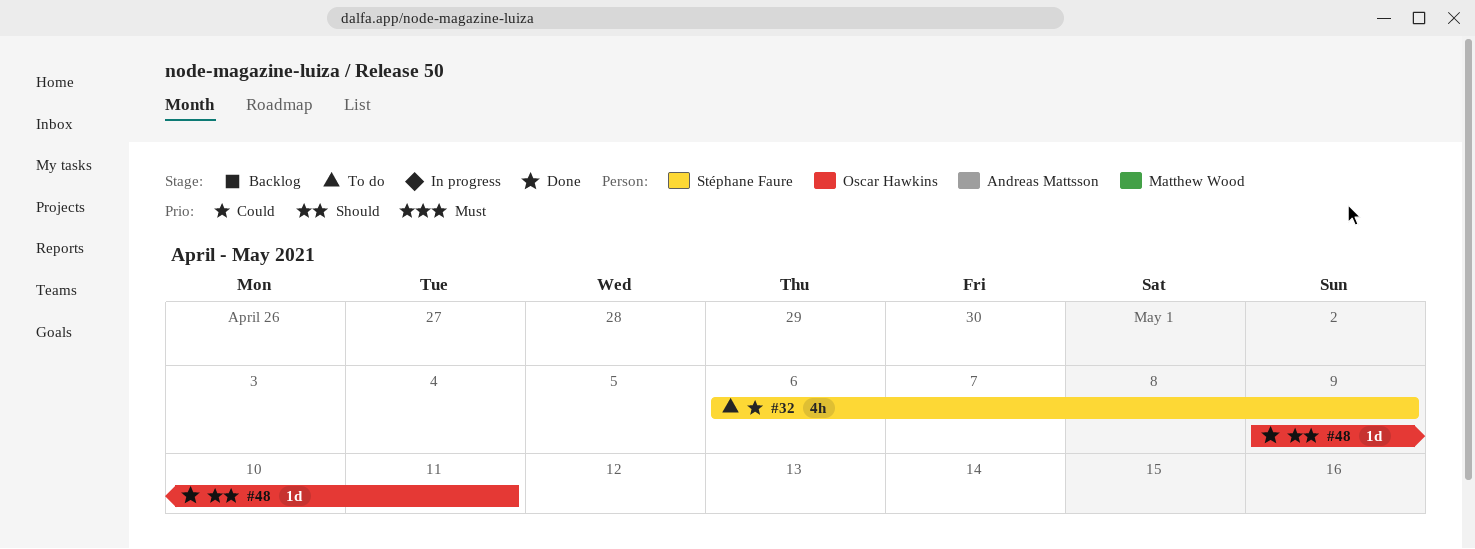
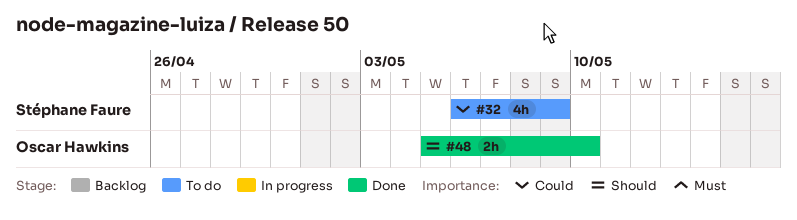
#48, estimate: 1d -> 2h
#48, start: May 9 -> May 5
#48, due: May 11 -> May 10

